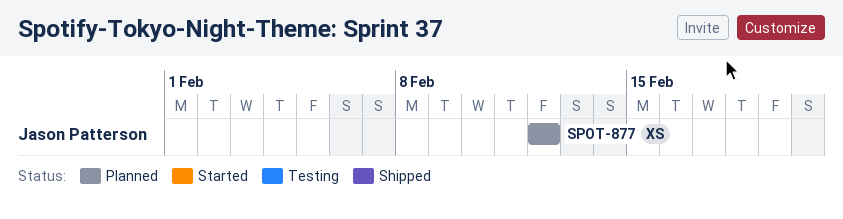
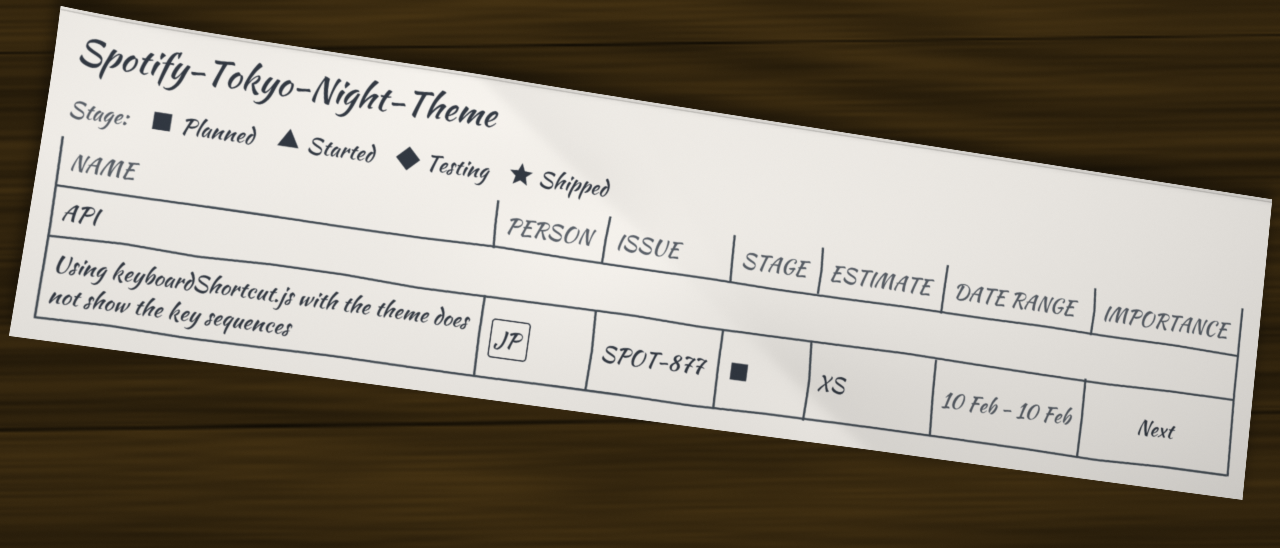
SPOT-877, start: Feb 12 -> Feb 10
SPOT-877, due: Feb 12 -> Feb 10

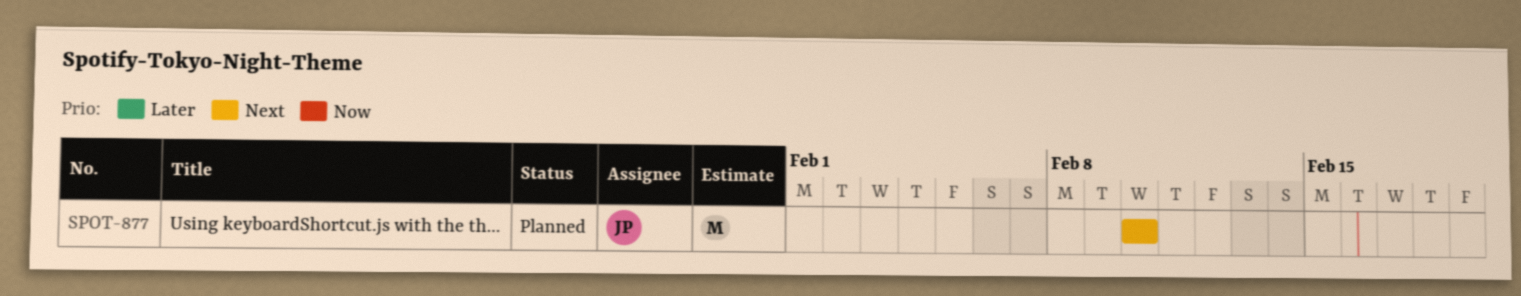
SPOT-877, estimate: XS -> M

